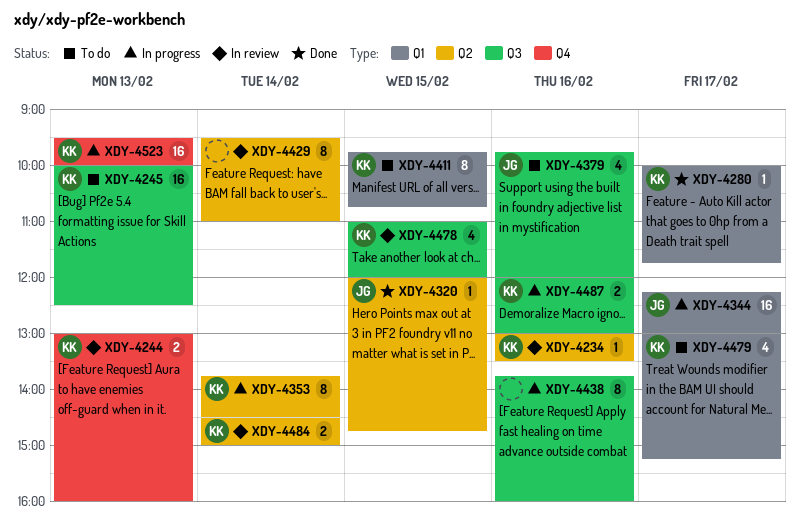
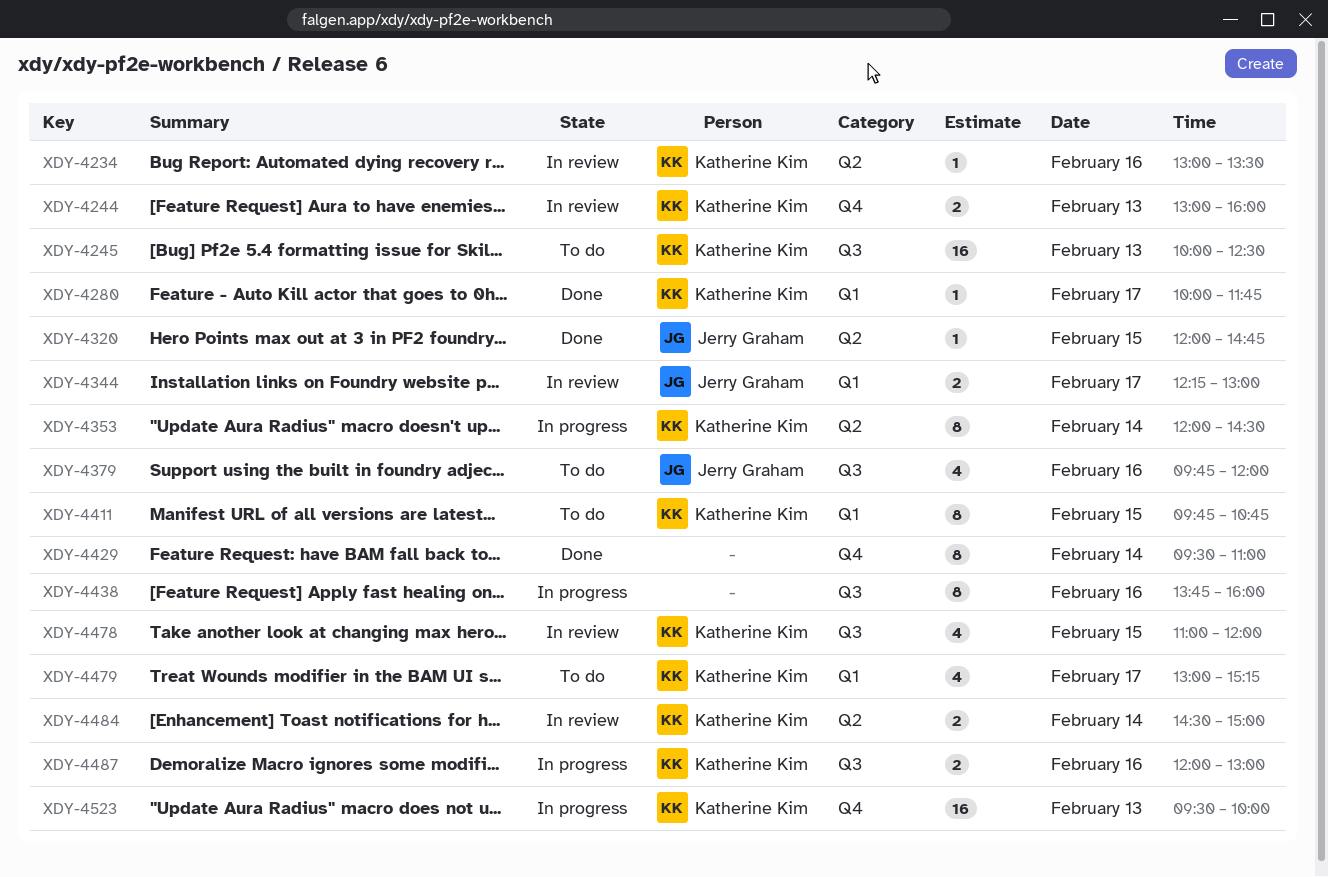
XDY-4344, status: In progress -> In review
XDY-4344, estimate: 16 -> 2
XDY-4353, begins: 13:45 -> 12:00
XDY-4429, status: In review -> Done
XDY-4429, label: Q2 -> Q4

